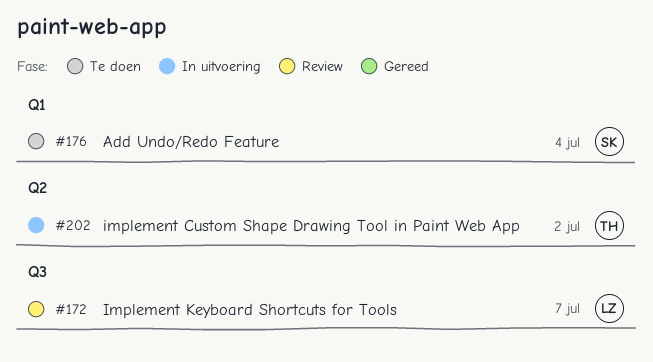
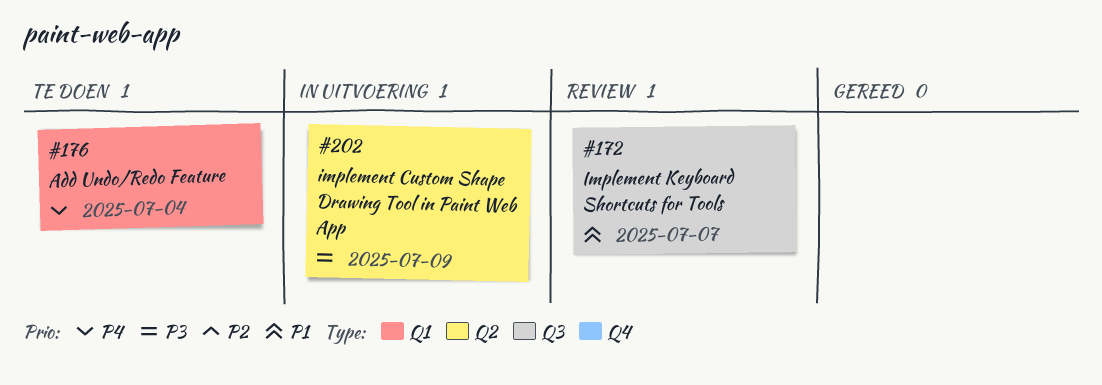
#202, due: Jul 2 -> Jul 9

